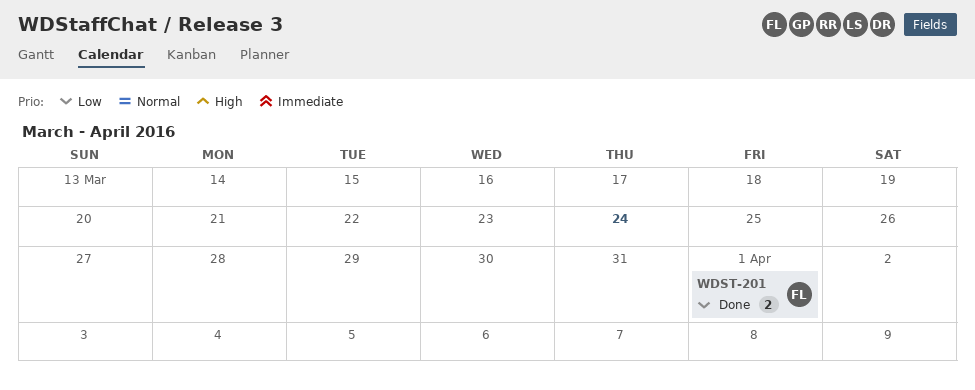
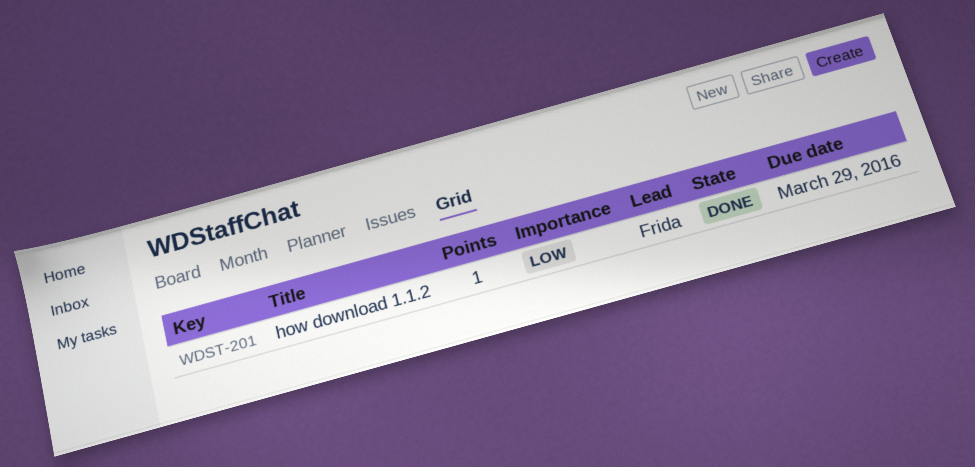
WDST-201, estimate: 2 -> 1
WDST-201, due: Apr 1 -> Mar 29

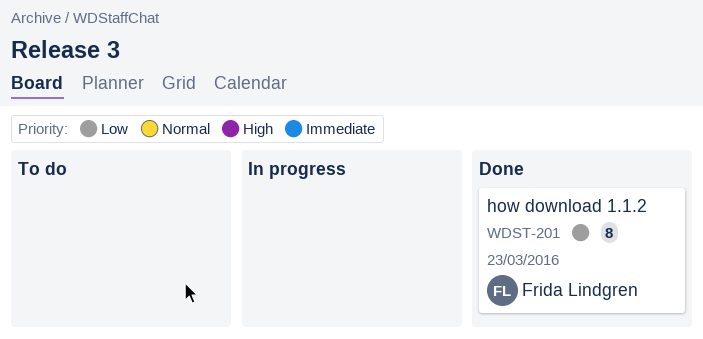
WDST-201, estimate: 1 -> 8
WDST-201, due: Mar 29 -> Mar 23

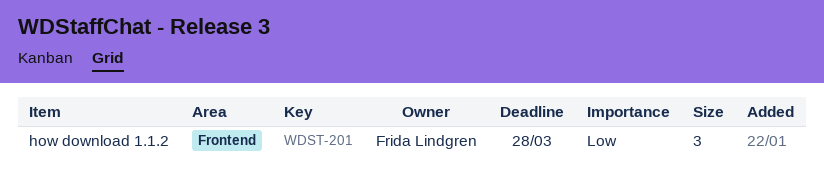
WDST-201, estimate: 8 -> 3
WDST-201, due: Mar 23 -> Mar 28

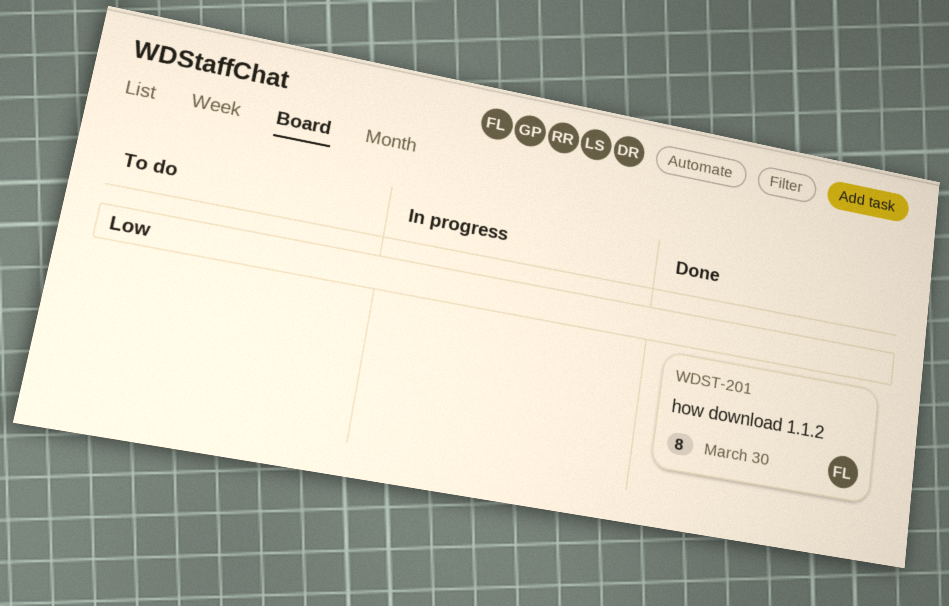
WDST-201, estimate: 3 -> 8
WDST-201, due: Mar 28 -> Mar 30

